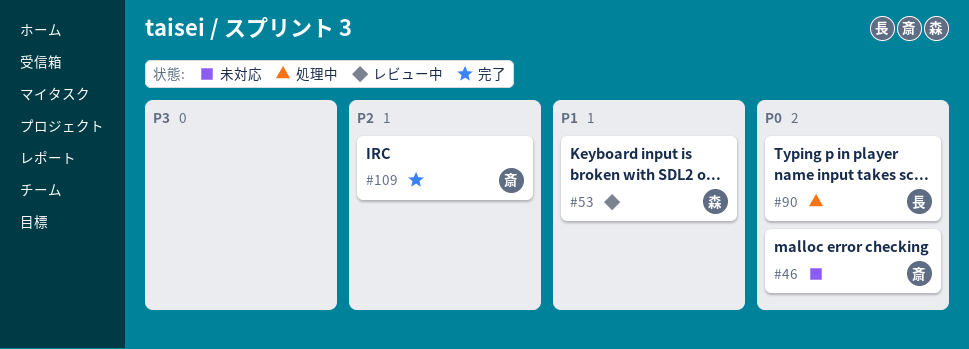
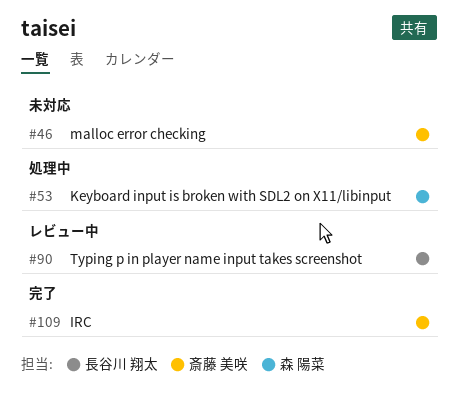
#53, status: レビュー中 -> 処理中
#90, status: 処理中 -> レビュー中

